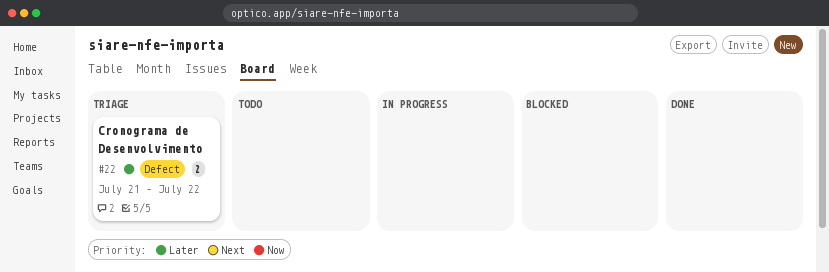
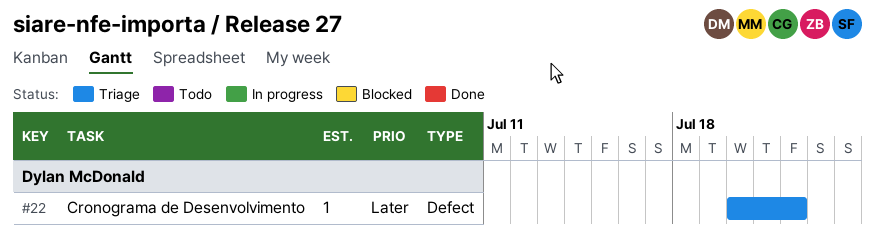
#22, estimate: 2 -> 1
#22, start: Jul 21 -> Jul 20

